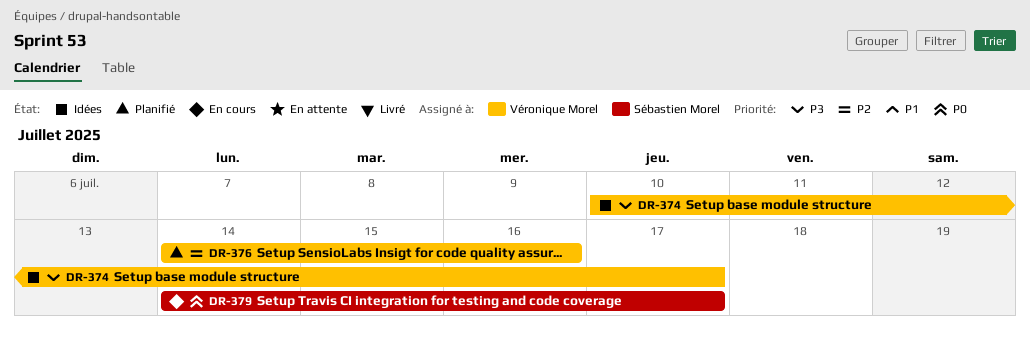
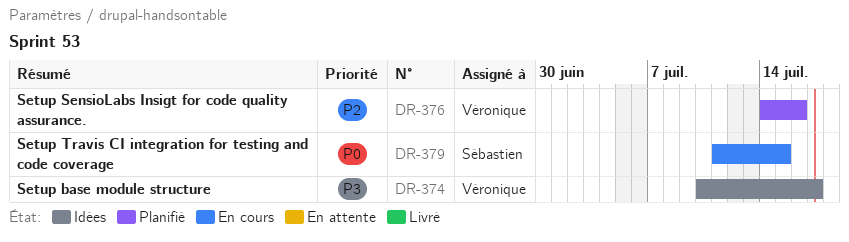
DR-379, start: Jul 14 -> Jul 11
DR-379, due: Jul 17 -> Jul 15

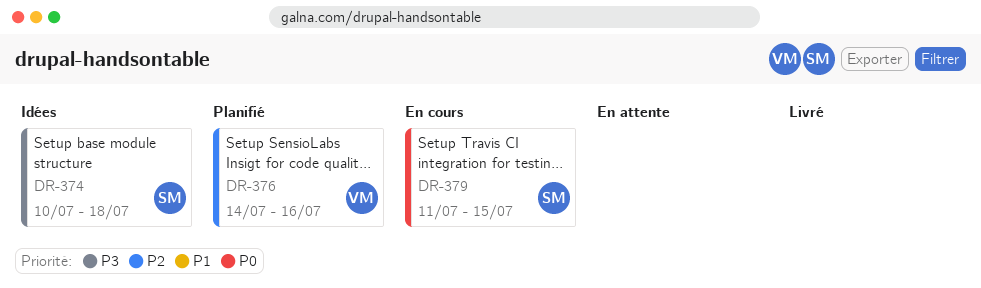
DR-374, owner: Véronique -> Sébastien
DR-374, due: Jul 17 -> Jul 18

